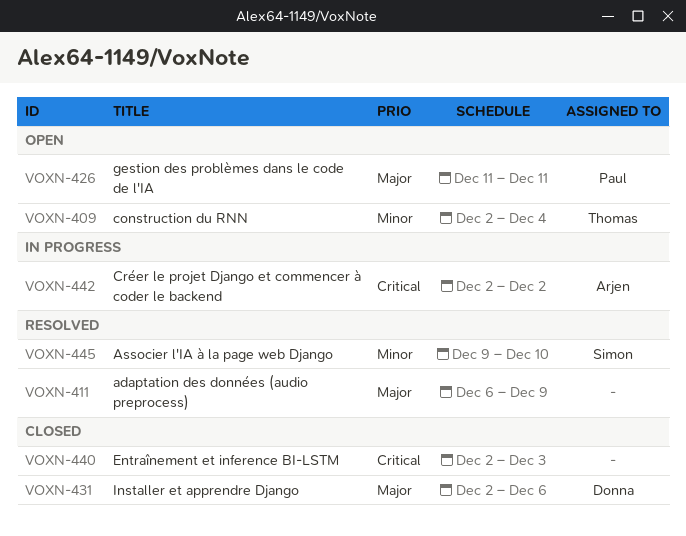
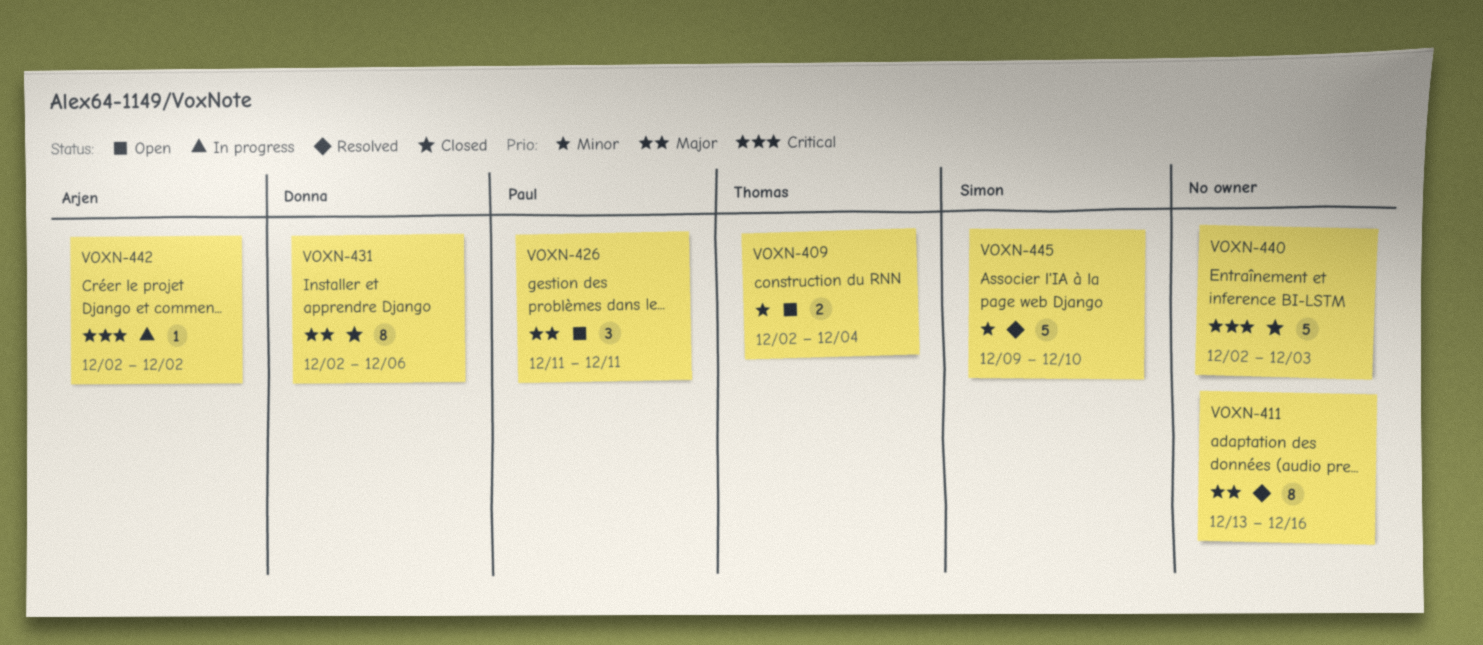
VOXN-411, start: Dec 6 -> Dec 13
VOXN-411, due: Dec 9 -> Dec 16

